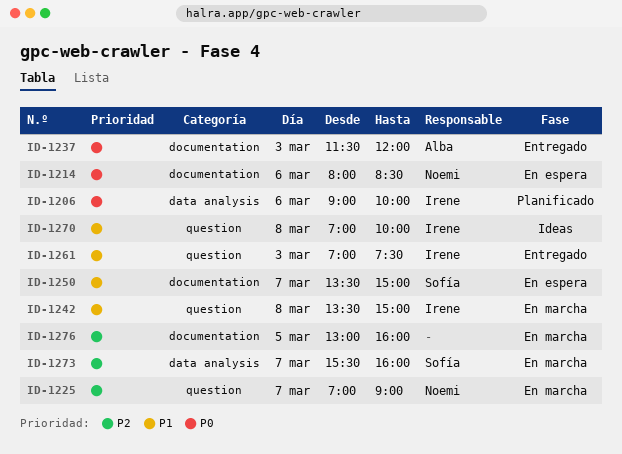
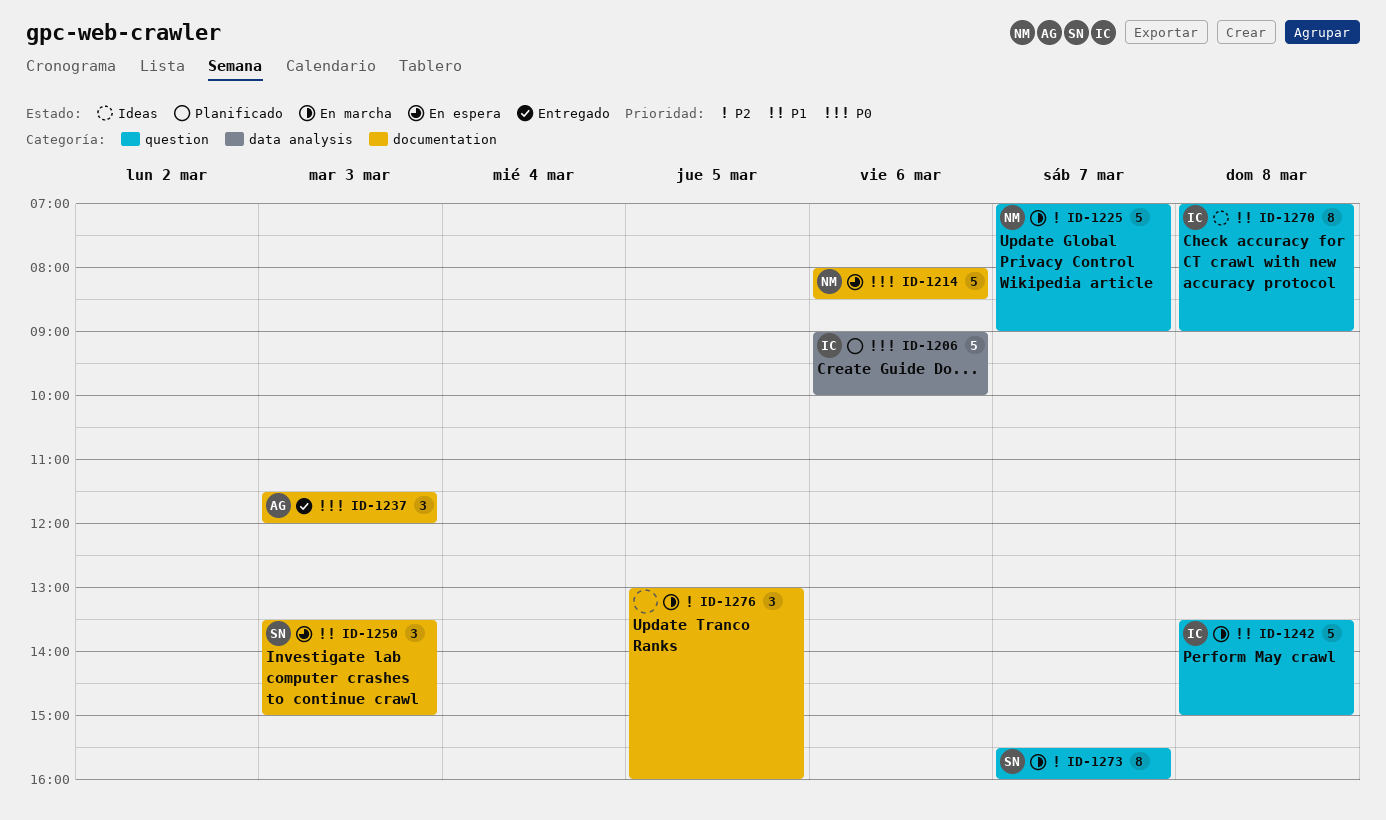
ID-1250, day: Mar 7 -> Mar 3
ID-1261: present -> none
ID-1270, ends: 10:00 -> 09:00
ID-1273, label: data analysis -> question

